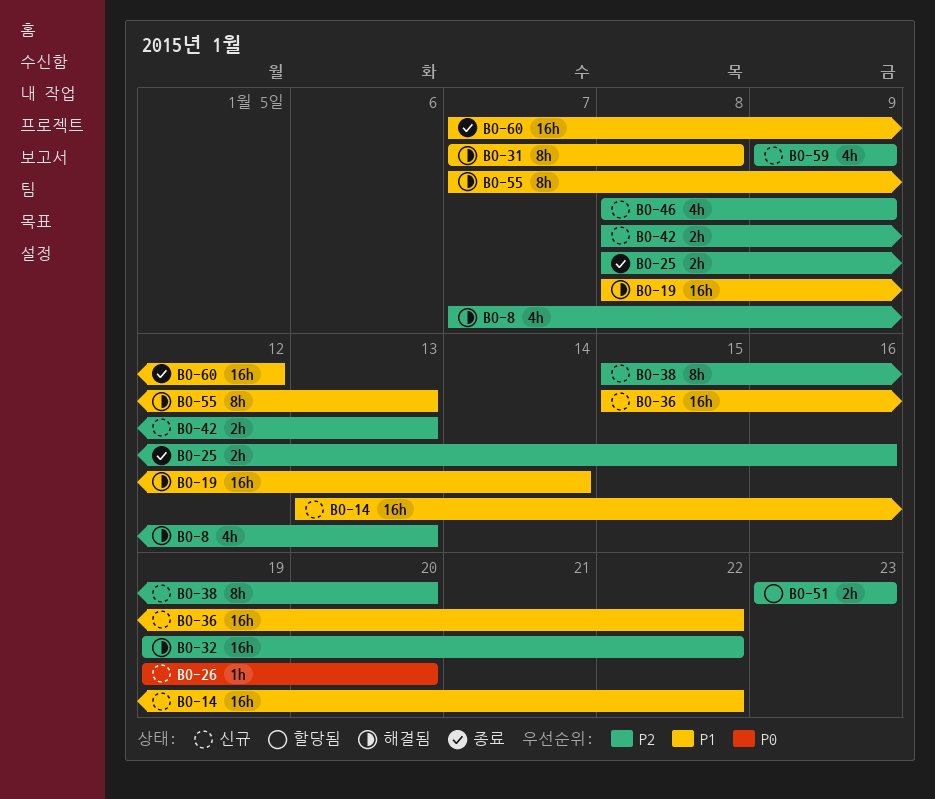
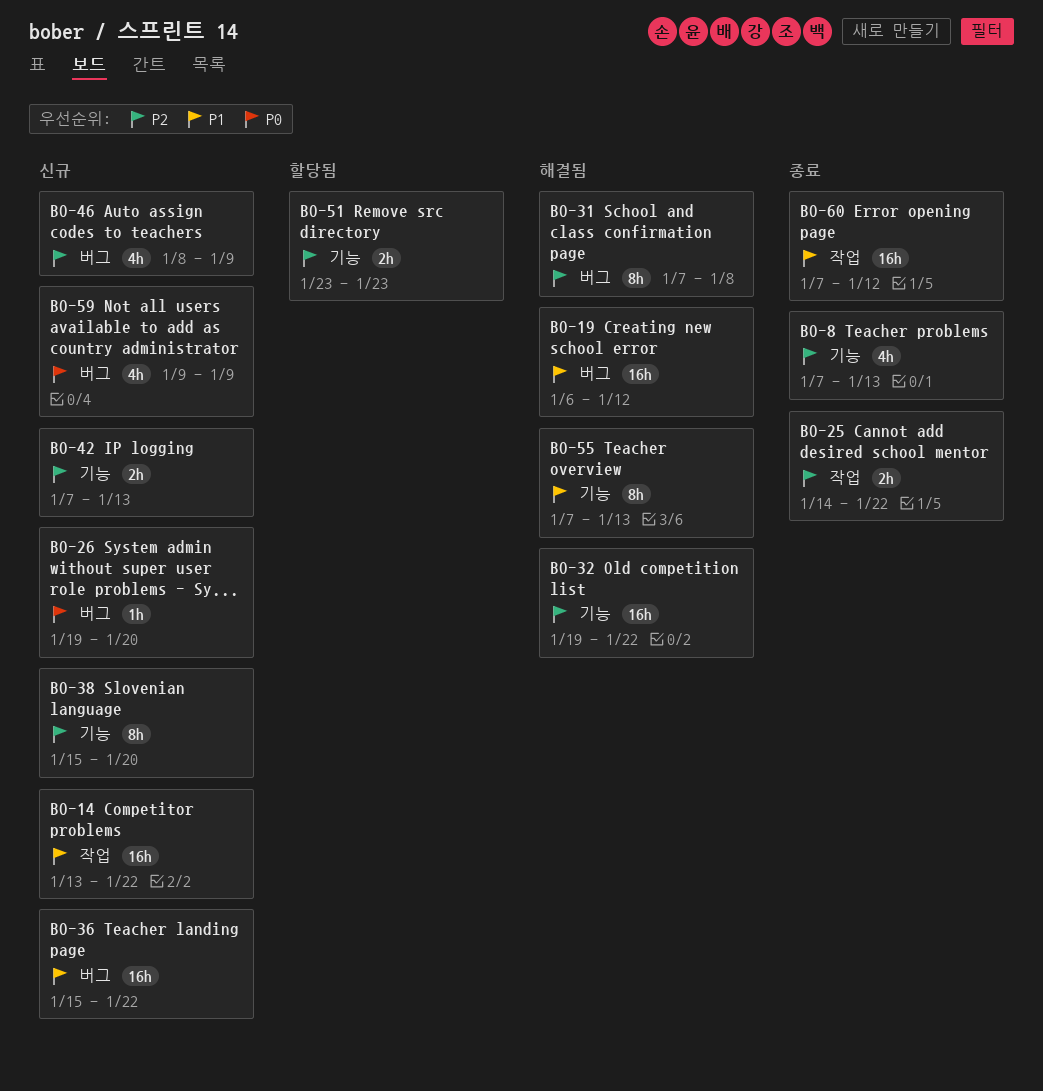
BO-8, status: 해결됨 -> 종료
BO-19, start: Jan 8 -> Jan 6
BO-19, due: Jan 14 -> Jan 12
BO-25, start: Jan 8 -> Jan 14
BO-25, due: Jan 16 -> Jan 22
BO-31, priority: P1 -> P2
BO-42, start: Jan 8 -> Jan 7
BO-59, priority: P2 -> P0

